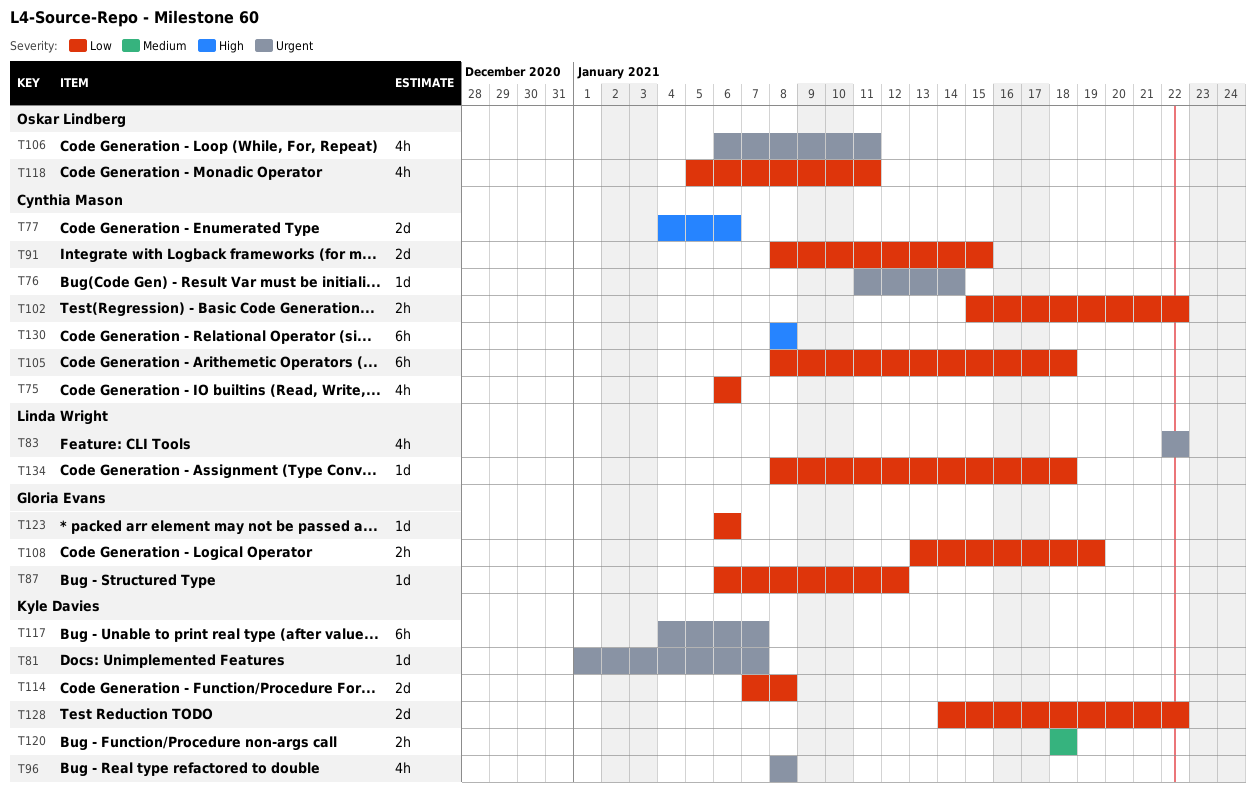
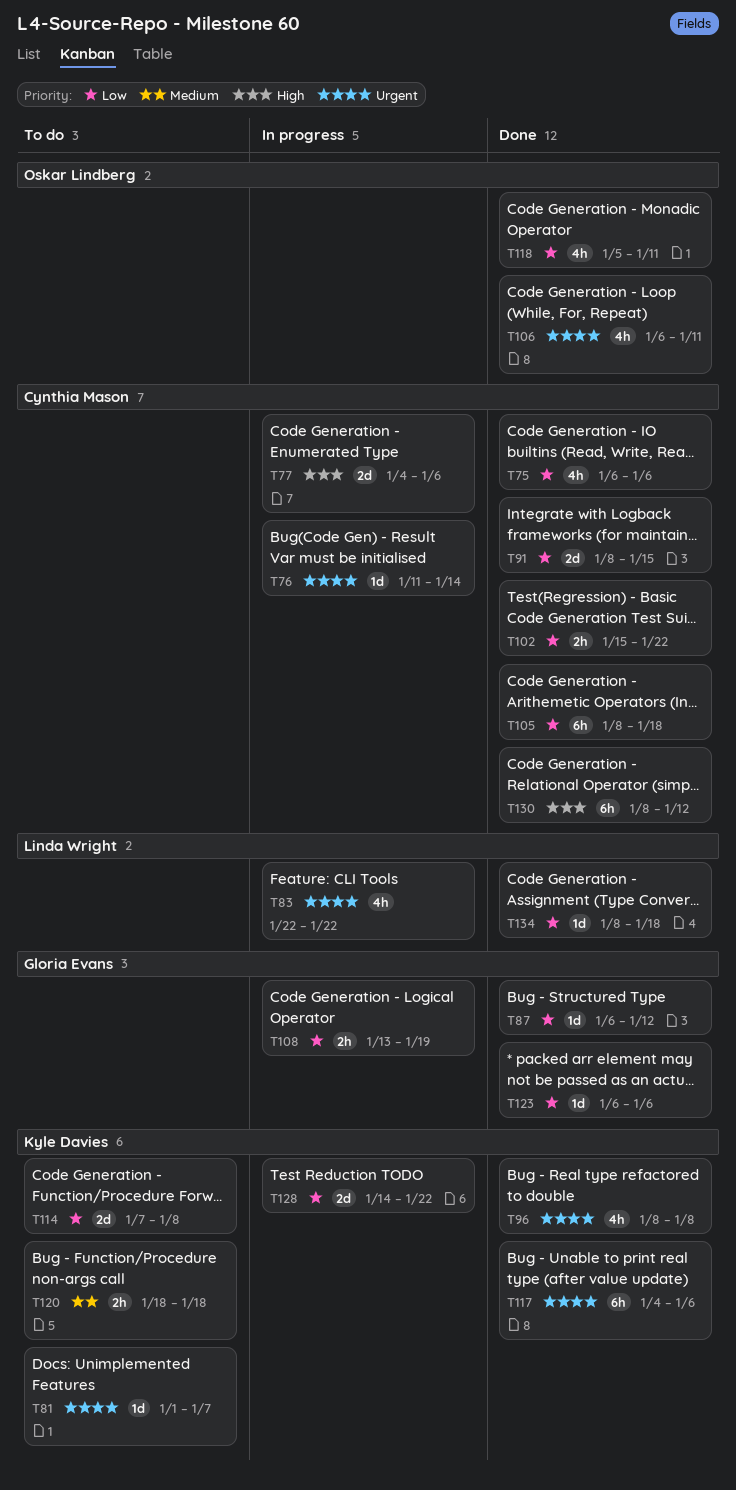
T117, due: Jan 7 -> Jan 6
T130, due: Jan 8 -> Jan 12

